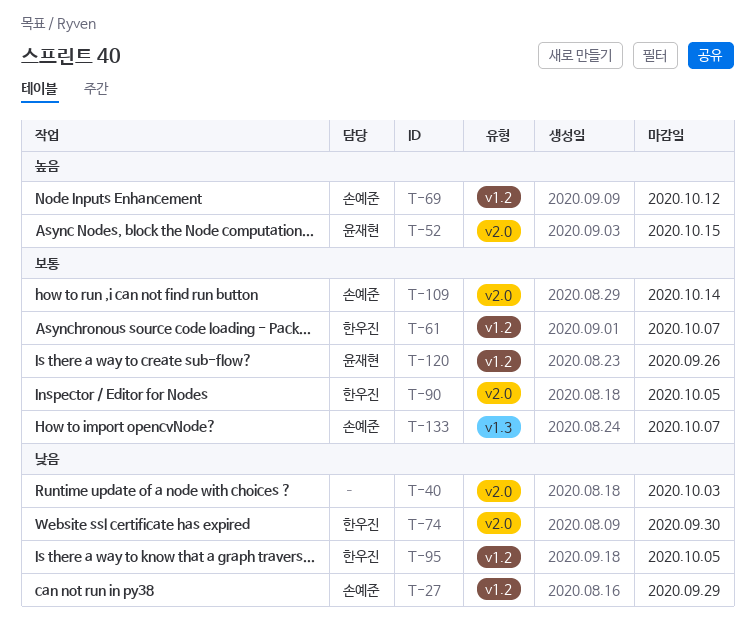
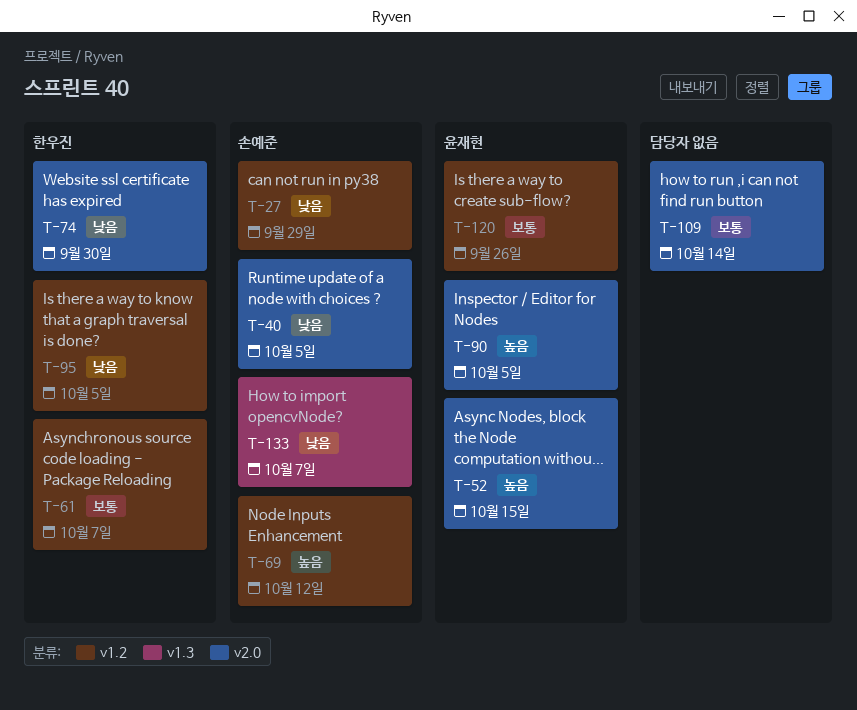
T-40, owner: none -> 손예준
T-40, due: Oct 3 -> Oct 5
T-90, owner: 한우진 -> 윤재현
T-90, priority: 보통 -> 높음
T-109, owner: 손예준 -> none
T-133, priority: 보통 -> 낮음

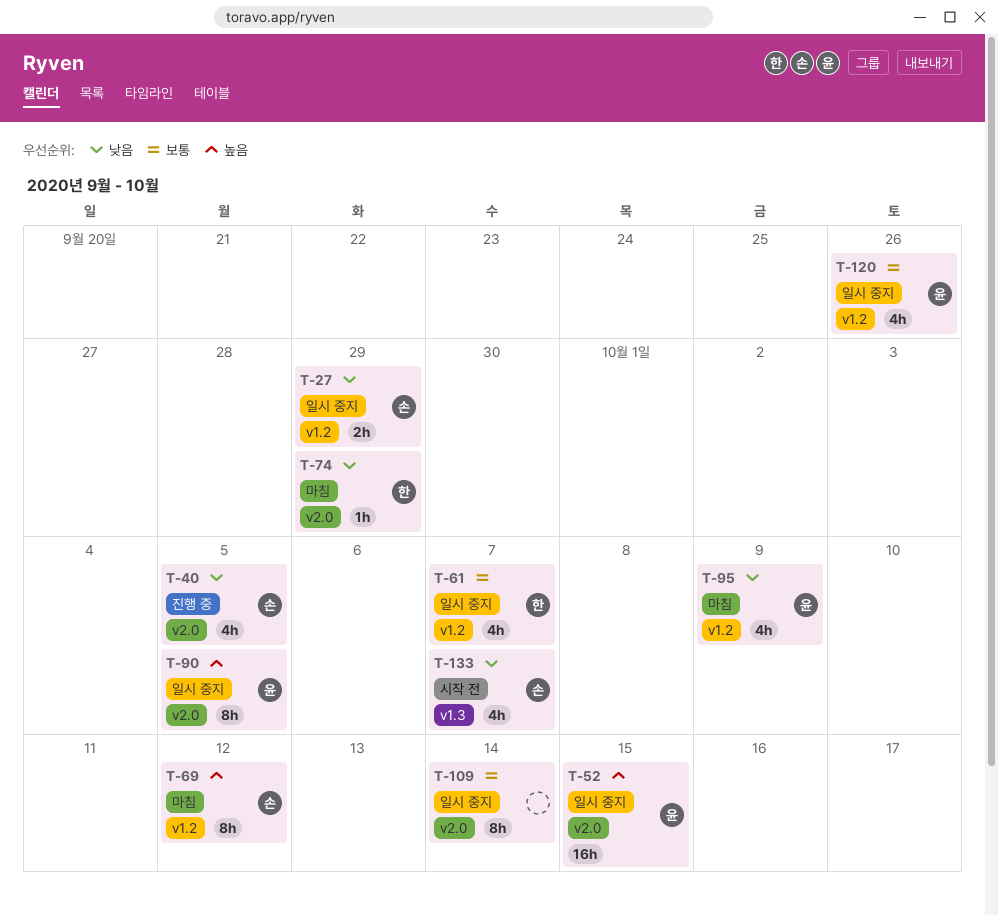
T-74, due: Sep 30 -> Sep 29
T-95, owner: 한우진 -> 윤재현
T-95, due: Oct 5 -> Oct 9

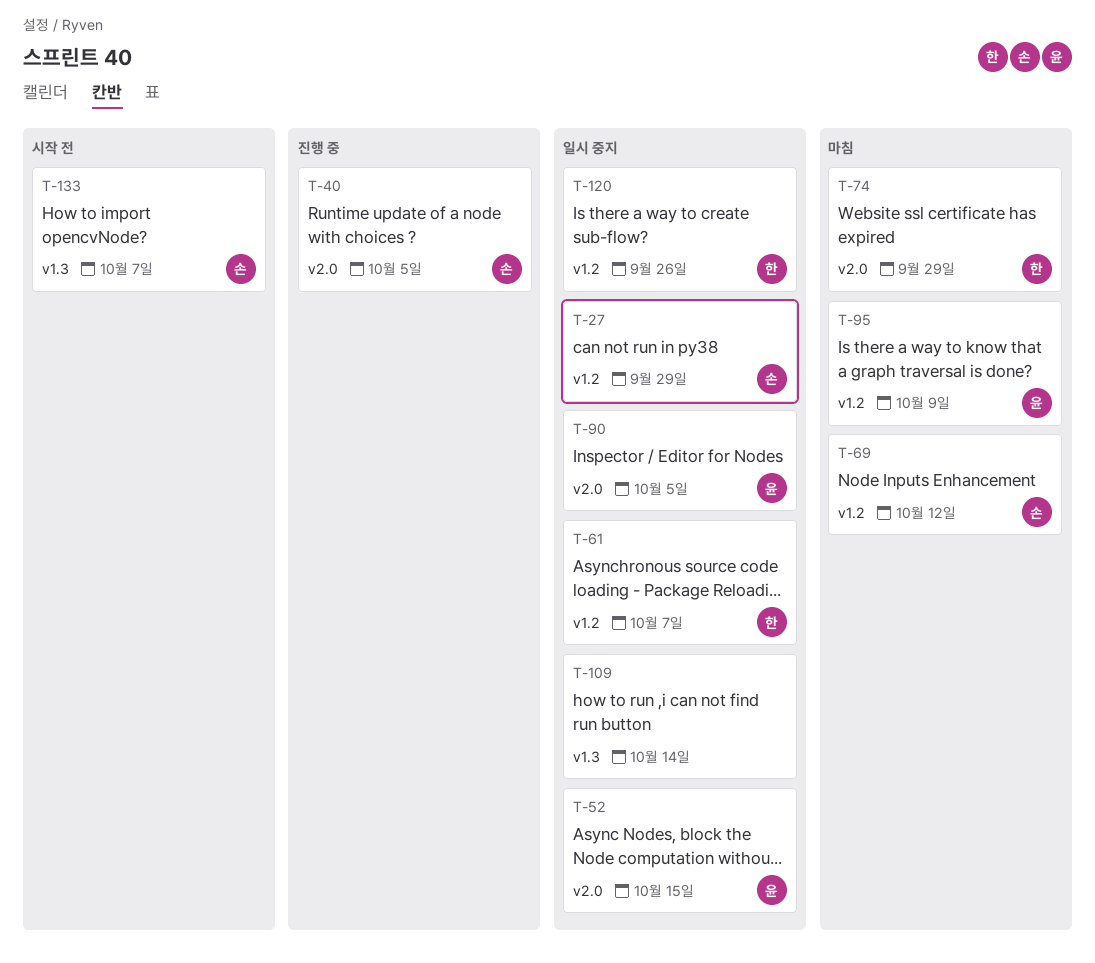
T-109, label: v2.0 -> v1.3
T-120, owner: 윤 -> 한

